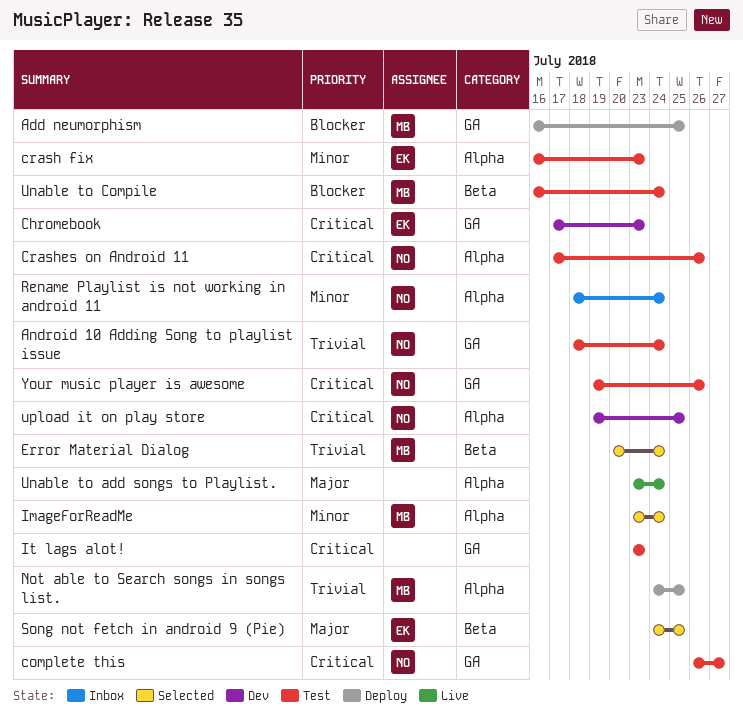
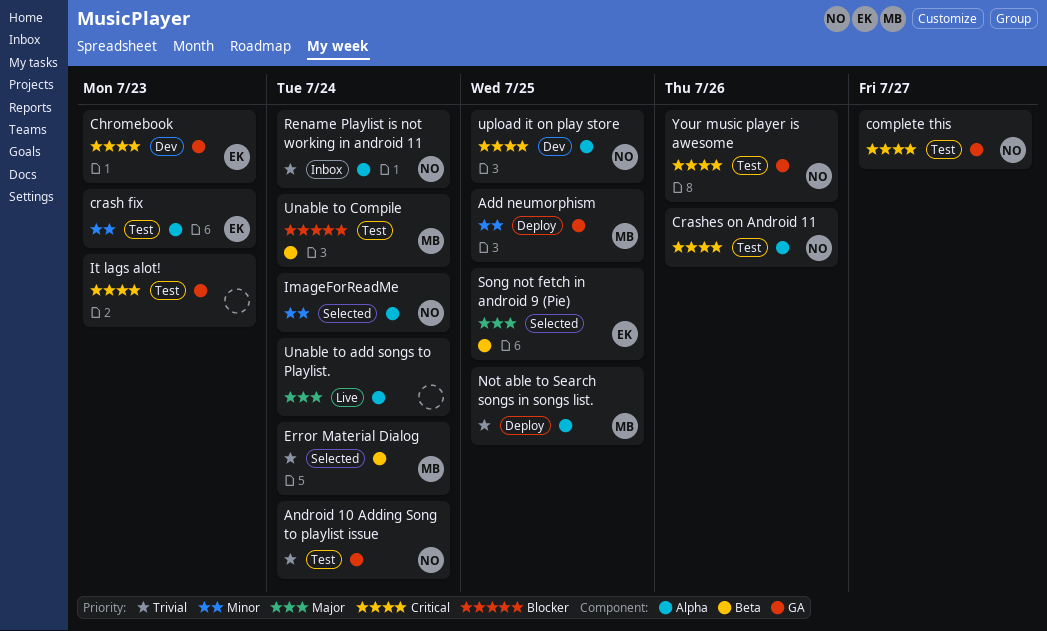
Add neumorphism, priority: Blocker -> Minor
ImageForReadMe, owner: MB -> NO
Rename Playlist is not working in android 11, priority: Minor -> Trivial

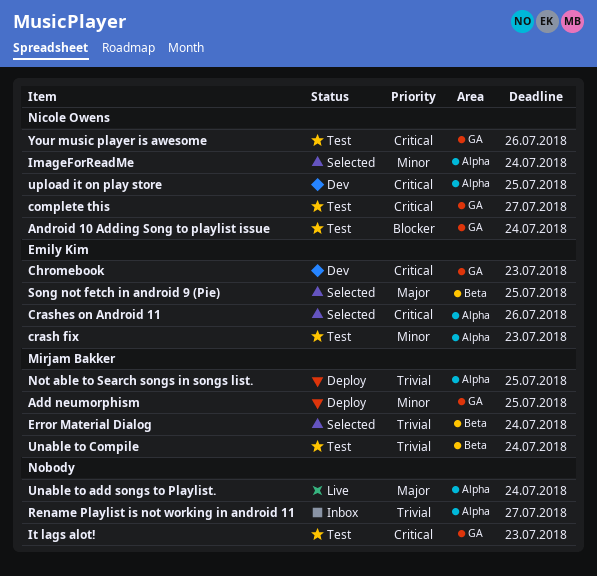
Android 10 Adding Song to playlist issue, priority: Trivial -> Blocker
Crashes on Android 11, status: Test -> Selected
Crashes on Android 11, owner: Nicole Owens -> Emily Kim
Rename Playlist is not working in android 11, owner: Nicole Owens -> none
Rename Playlist is not working in android 11, due: Jul 24 -> Jul 27
Unable to Compile, priority: Blocker -> Trivial

